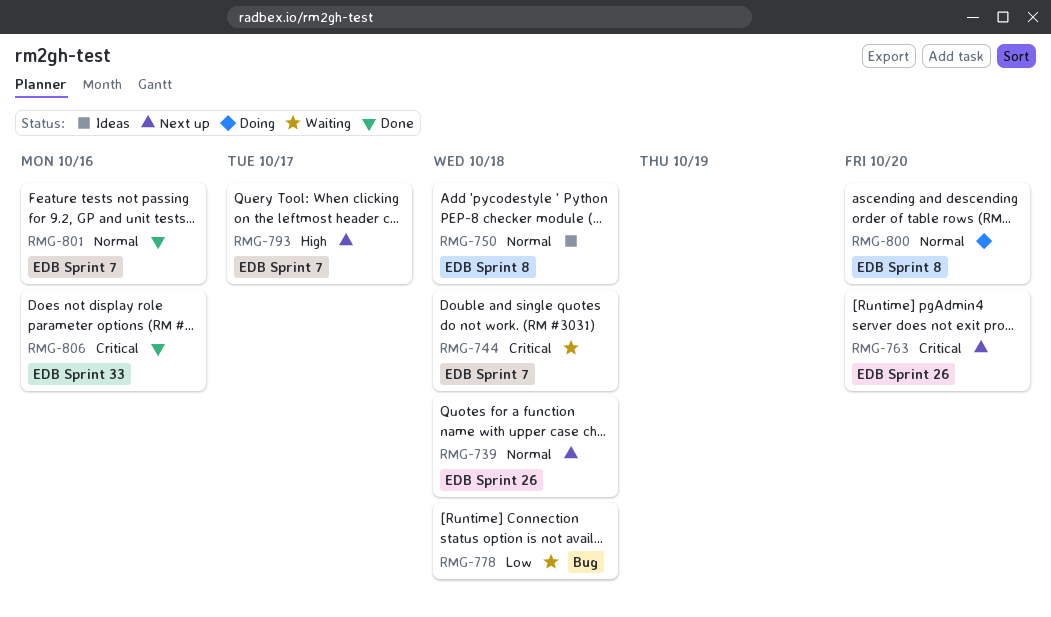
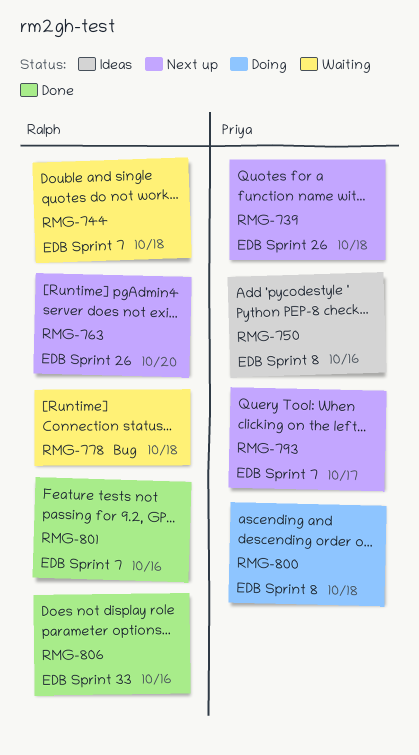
RMG-750, due: Oct 18 -> Oct 16
RMG-800, due: Oct 20 -> Oct 18

